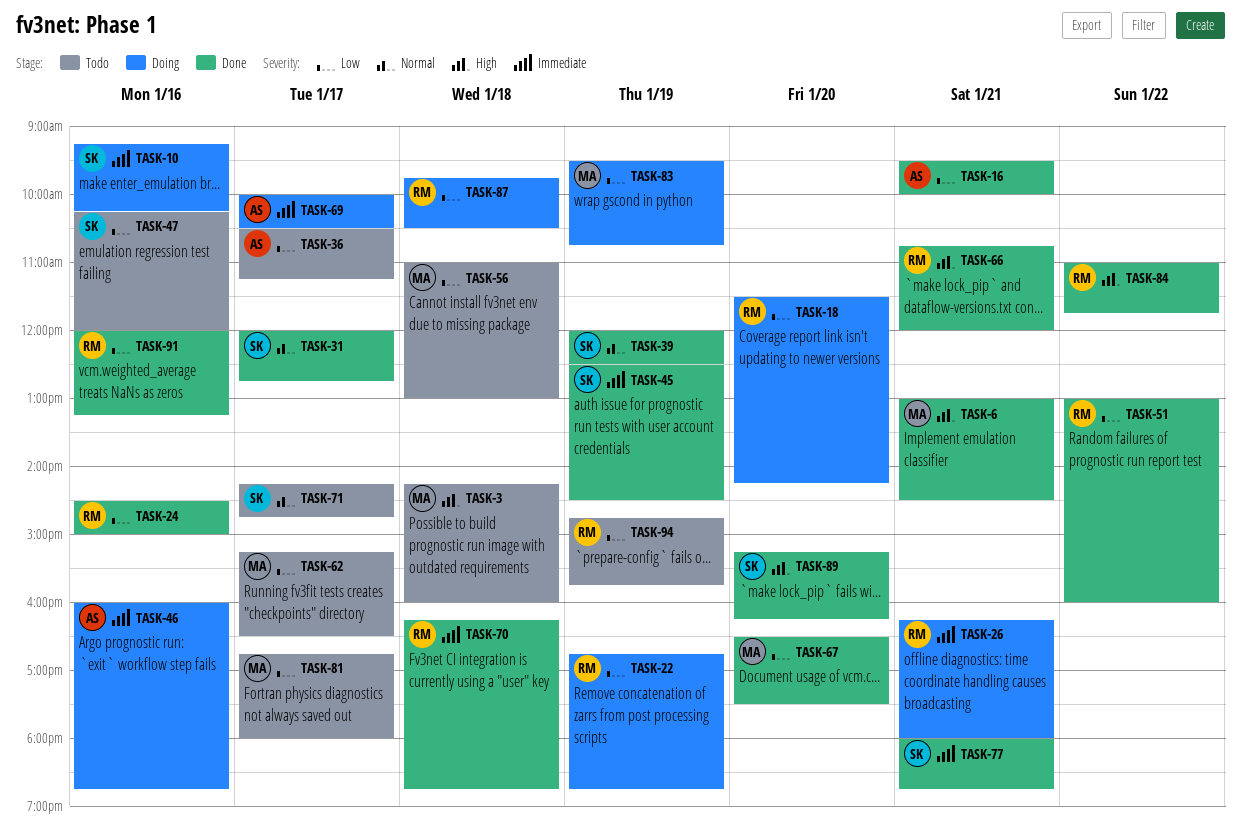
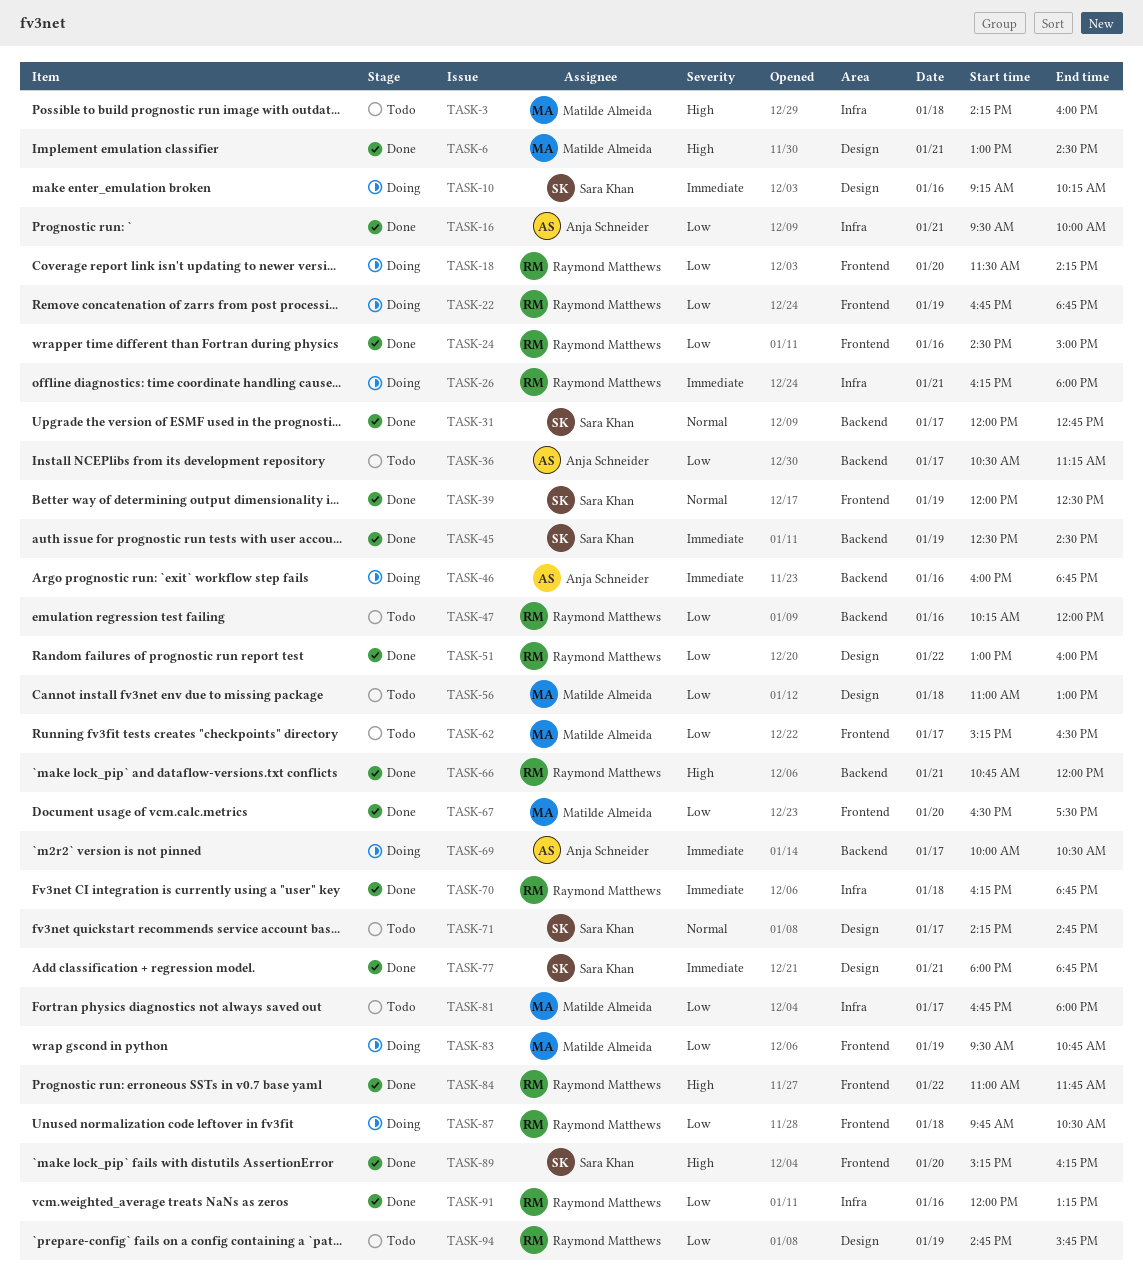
TASK-47, owner: Sara Khan -> Raymond Matthews

